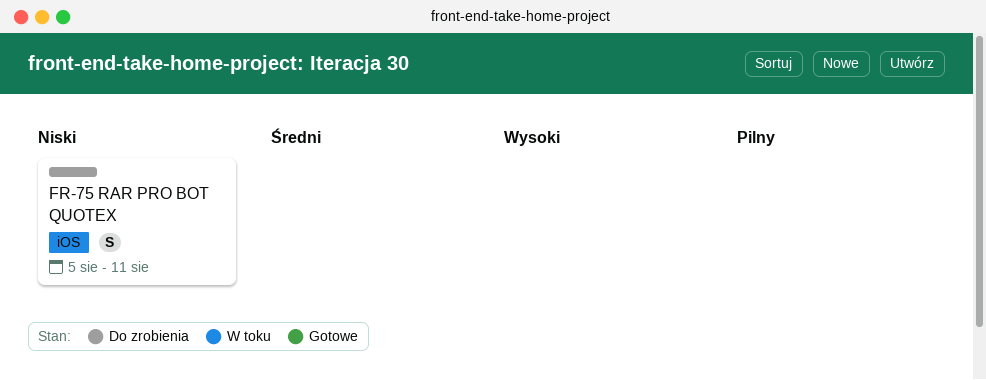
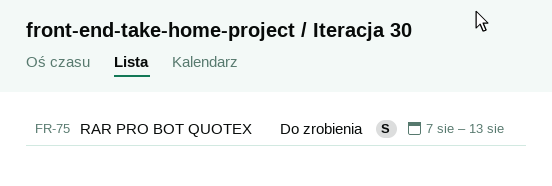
FR-75, start: Aug 5 -> Aug 7
FR-75, due: Aug 11 -> Aug 13

